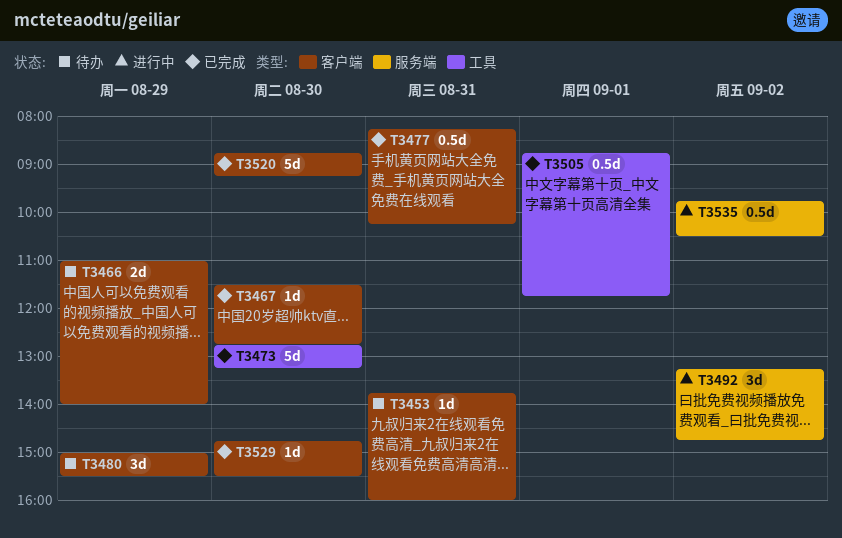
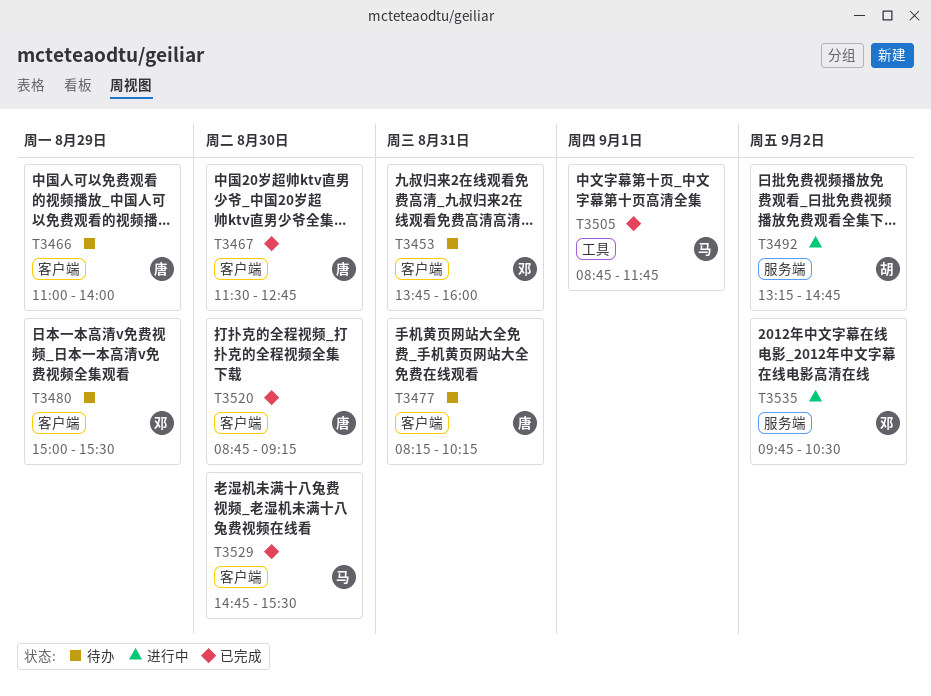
T3473: present -> none
T3477, status: 已完成 -> 待办

